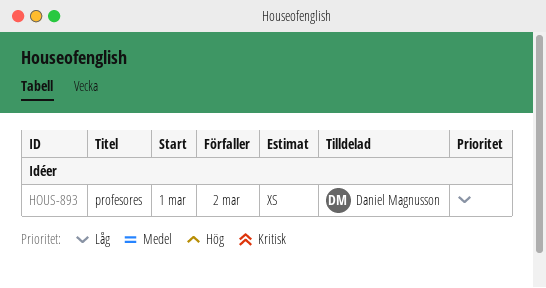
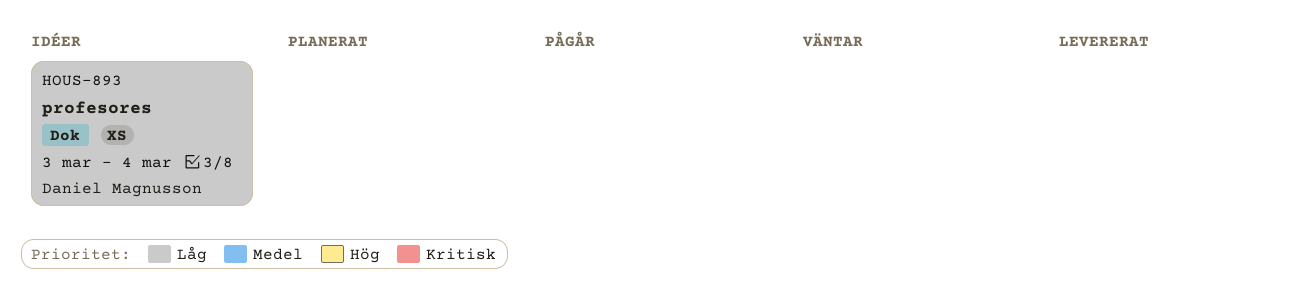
HOUS-893, start: Mar 1 -> Mar 3
HOUS-893, due: Mar 2 -> Mar 4

